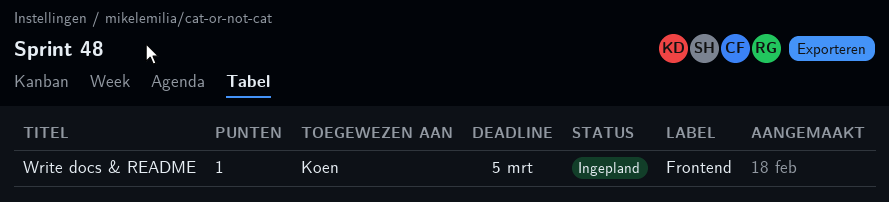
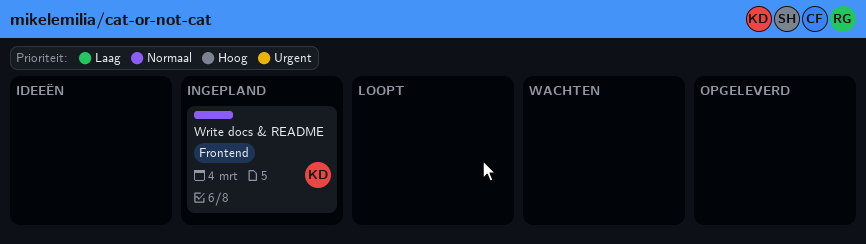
Write docs & README, due: Mar 5 -> Mar 4

